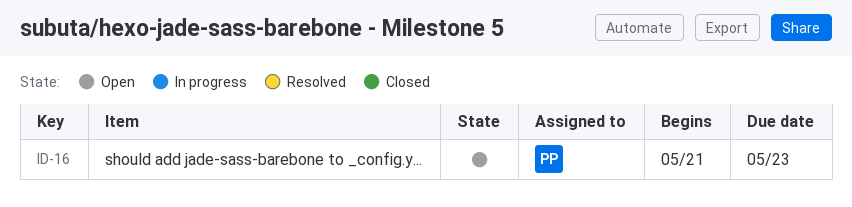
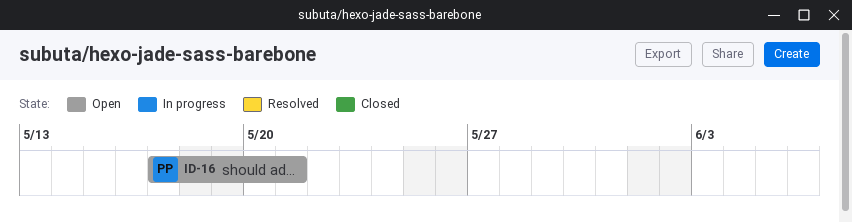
ID-16, start: May 21 -> May 17
ID-16, due: May 23 -> May 21

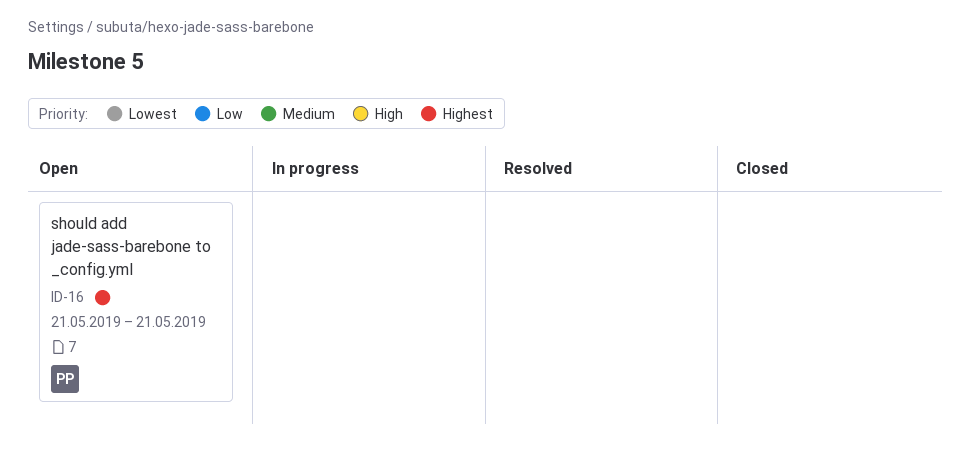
ID-16, start: May 17 -> May 21

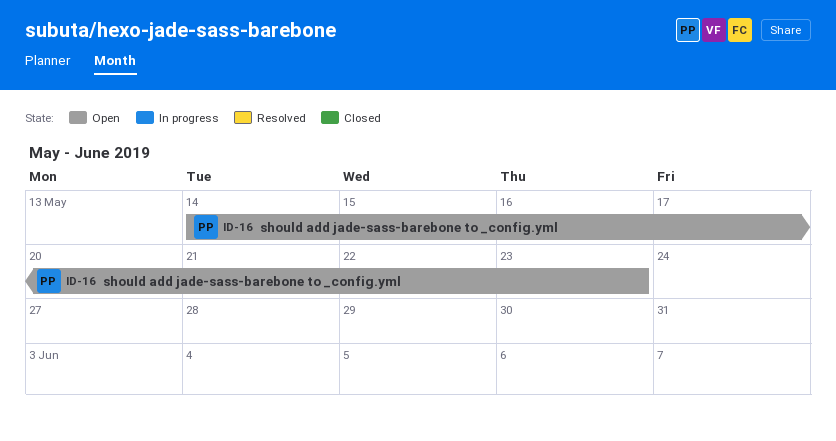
ID-16, start: May 21 -> May 14
ID-16, due: May 21 -> May 23

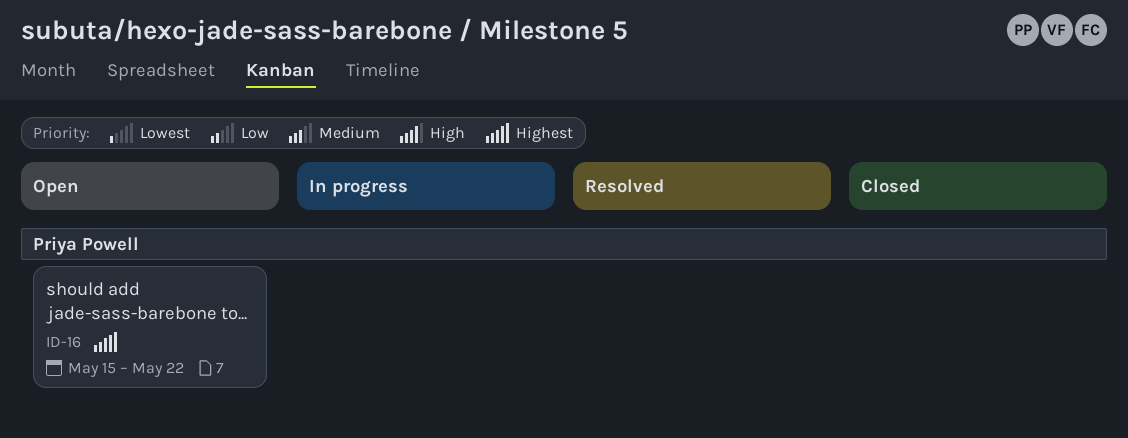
ID-16, start: May 14 -> May 15
ID-16, due: May 23 -> May 22

